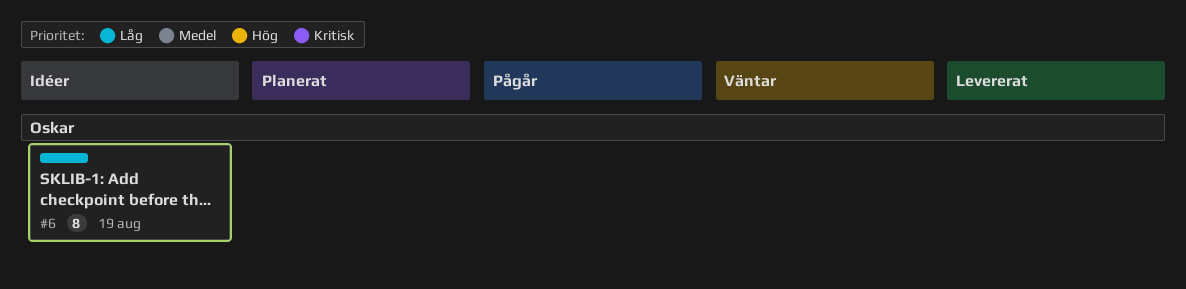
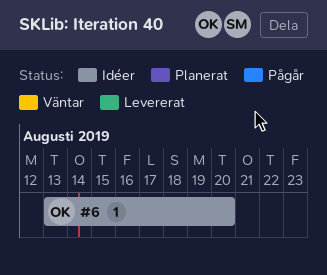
#6, estimate: 8 -> 1
#6, due: Aug 19 -> Aug 20

